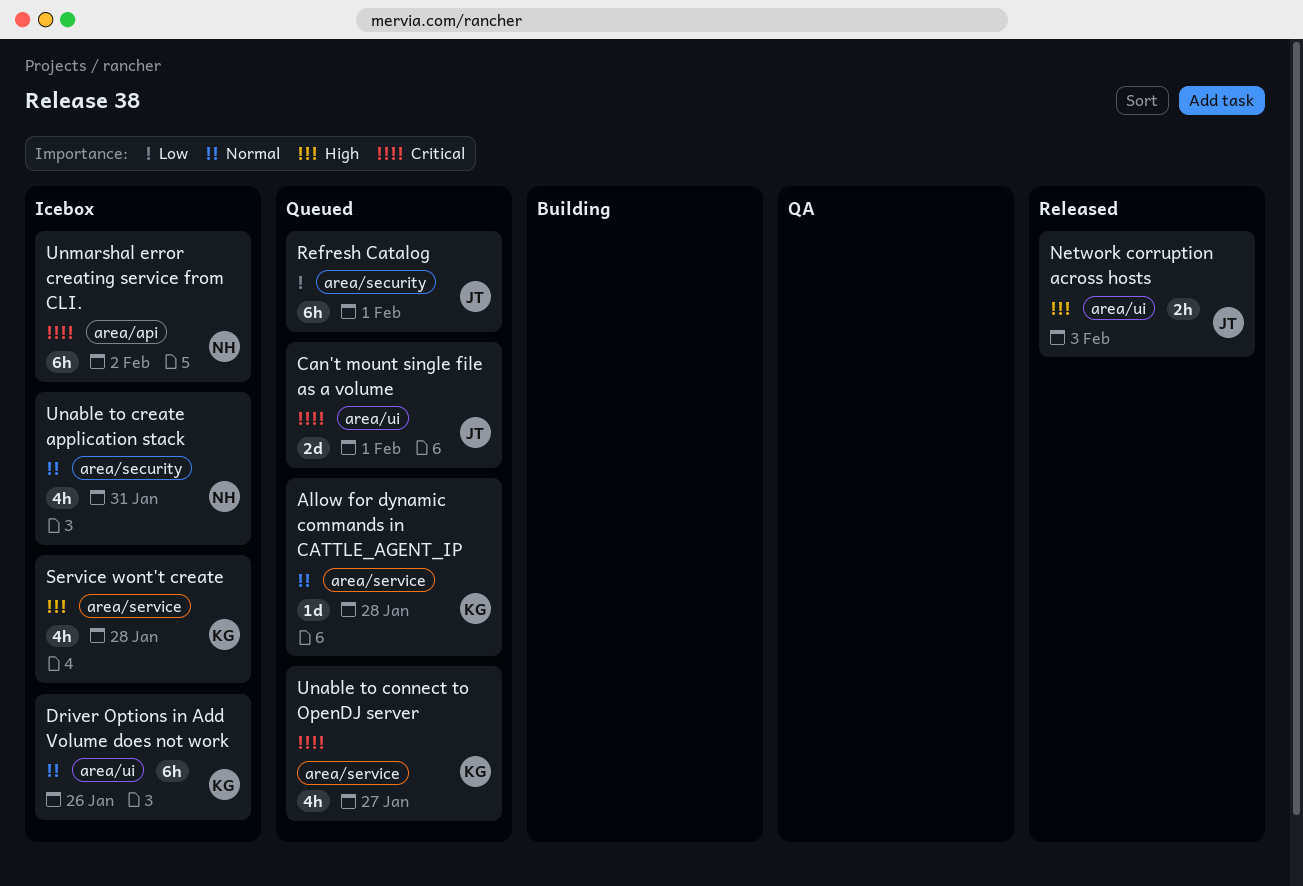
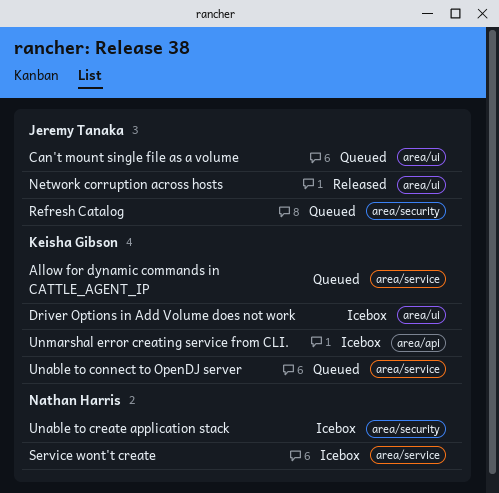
Service wont't create, owner: Keisha Gibson -> Nathan Harris
Unmarshal error creating service from CLI., owner: Nathan Harris -> Keisha Gibson

